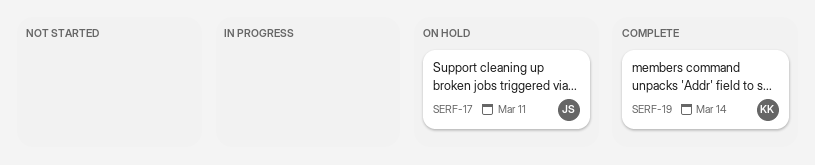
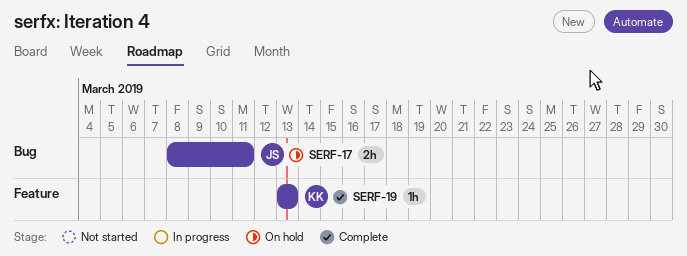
SERF-19, due: Mar 14 -> Mar 13

